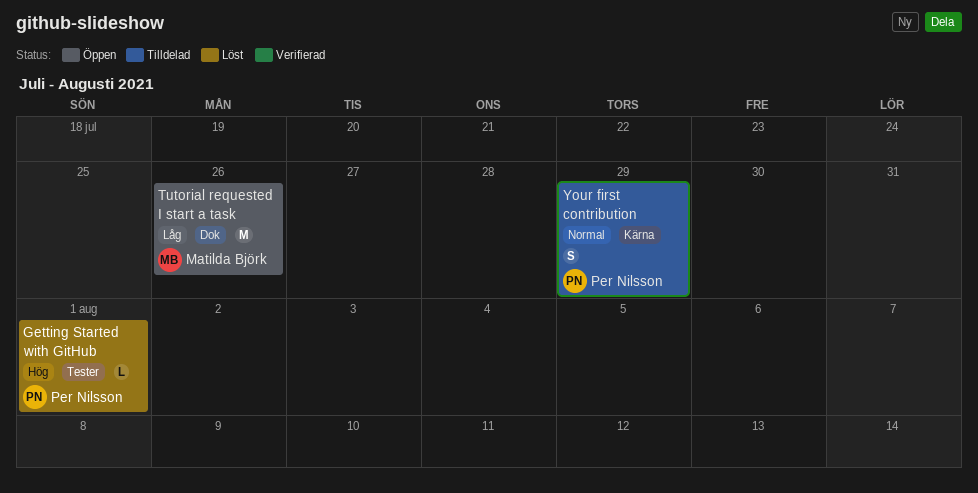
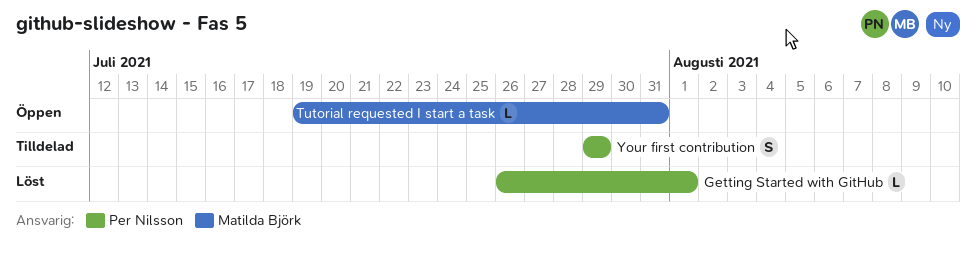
Tutorial requested I start a task, estimate: M -> L
Tutorial requested I start a task, due: Jul 26 -> Jul 31

